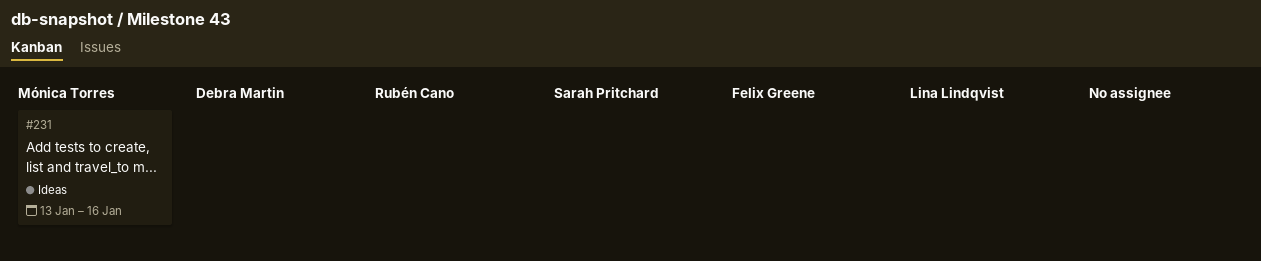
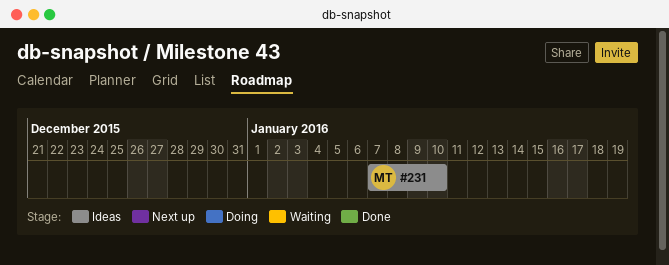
#231, start: Jan 13 -> Jan 7
#231, due: Jan 16 -> Jan 10

